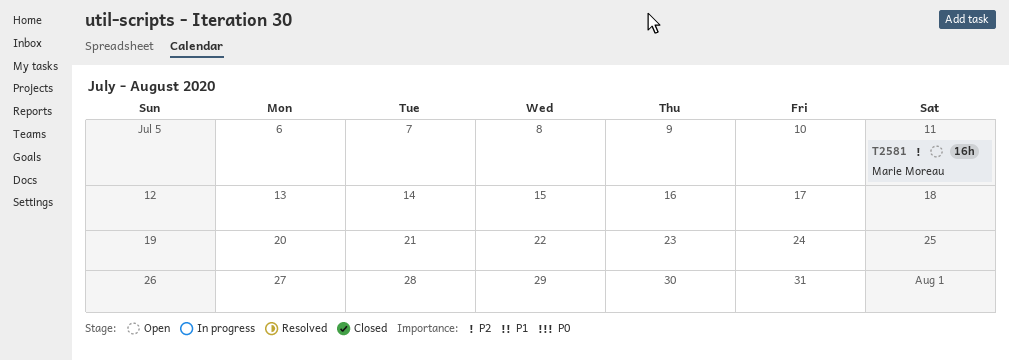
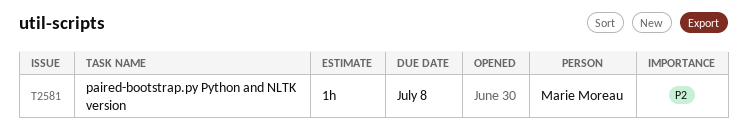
T2581, estimate: 16h -> 1h
T2581, due: Jul 11 -> Jul 8

